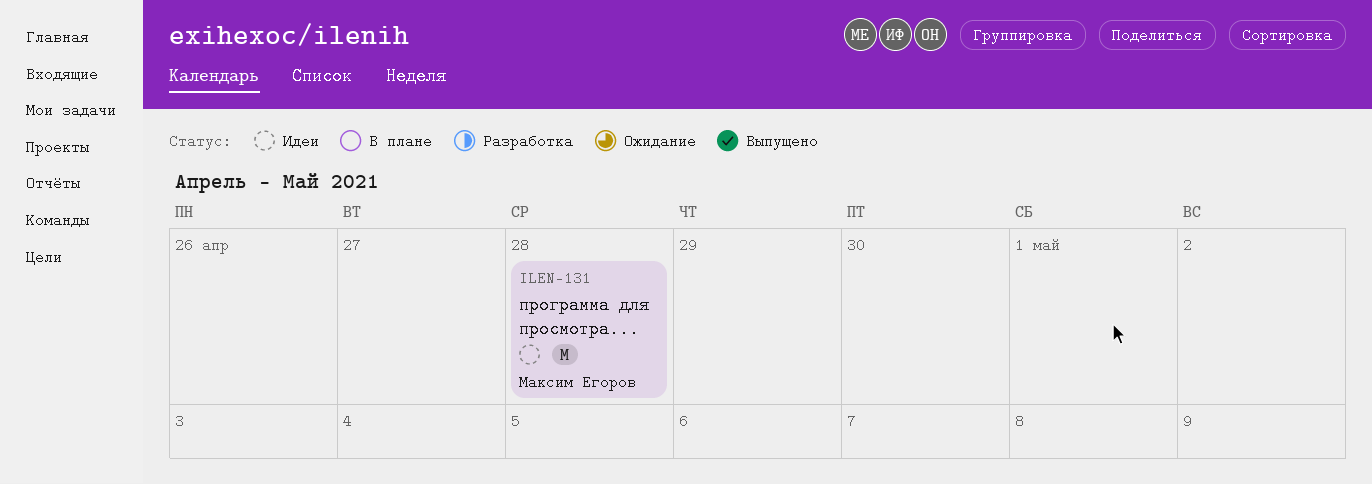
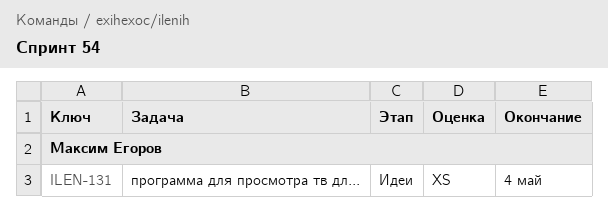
ILEN-131, estimate: M -> XS
ILEN-131, due: Apr 28 -> May 4

